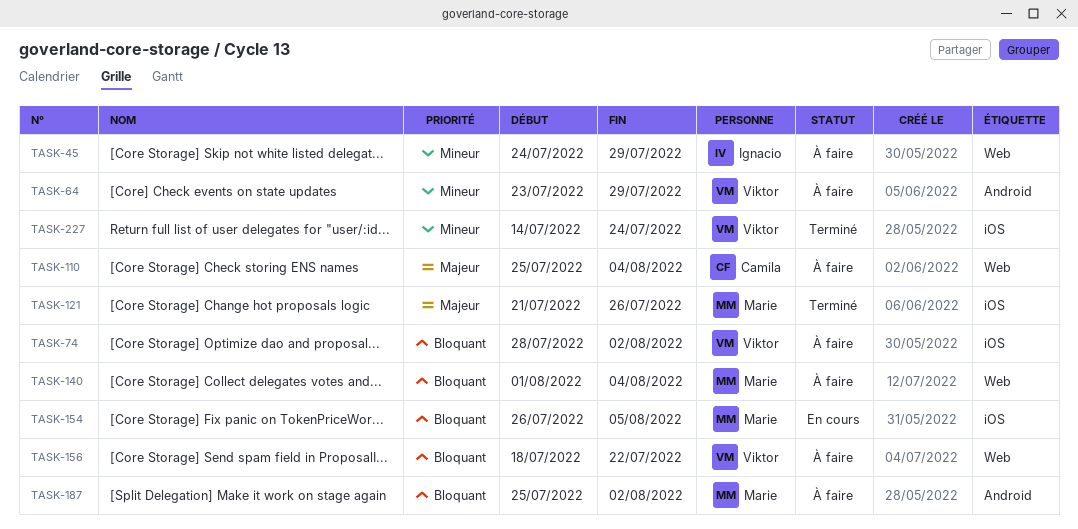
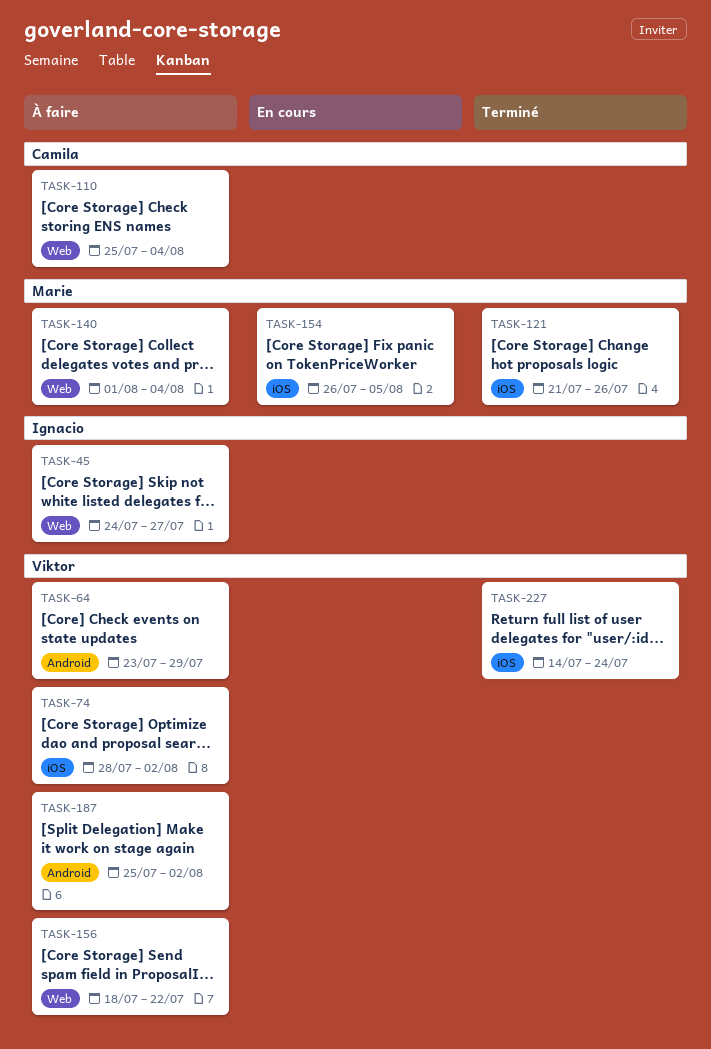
TASK-45, due: Jul 29 -> Jul 27
TASK-187, owner: Marie -> Viktor

